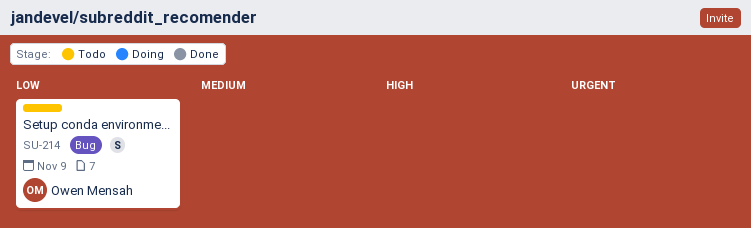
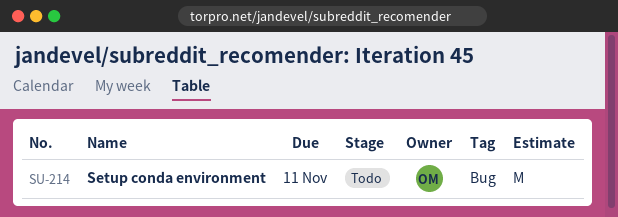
SU-214, estimate: S -> M
SU-214, due: Nov 9 -> Nov 11

